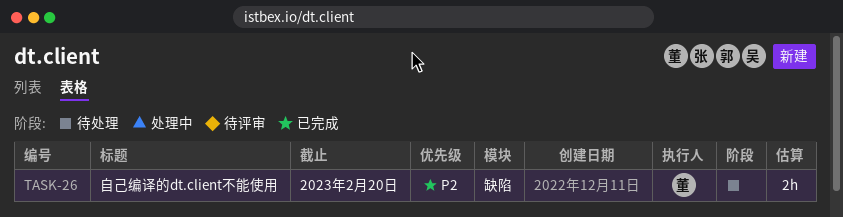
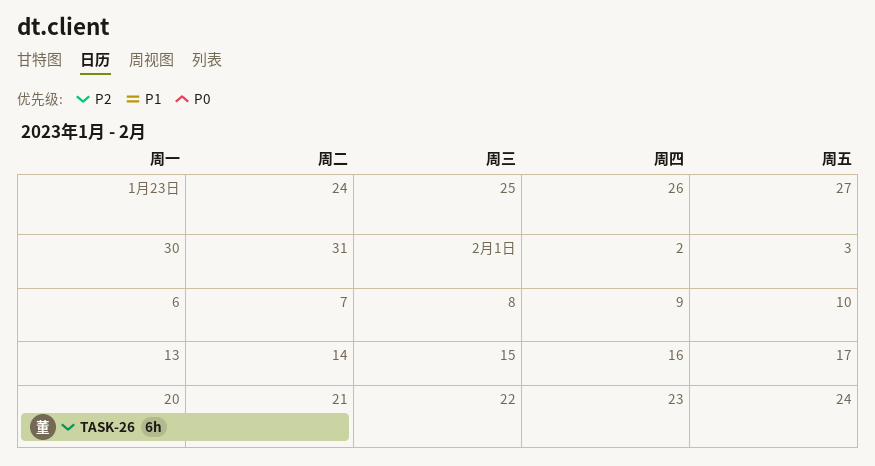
TASK-26, estimate: 2h -> 6h
TASK-26, due: Feb 20 -> Feb 21

